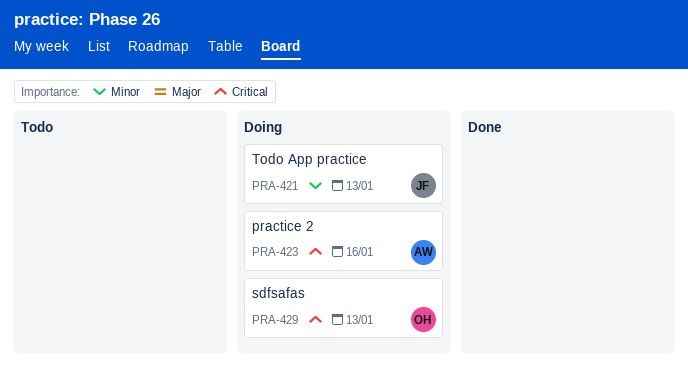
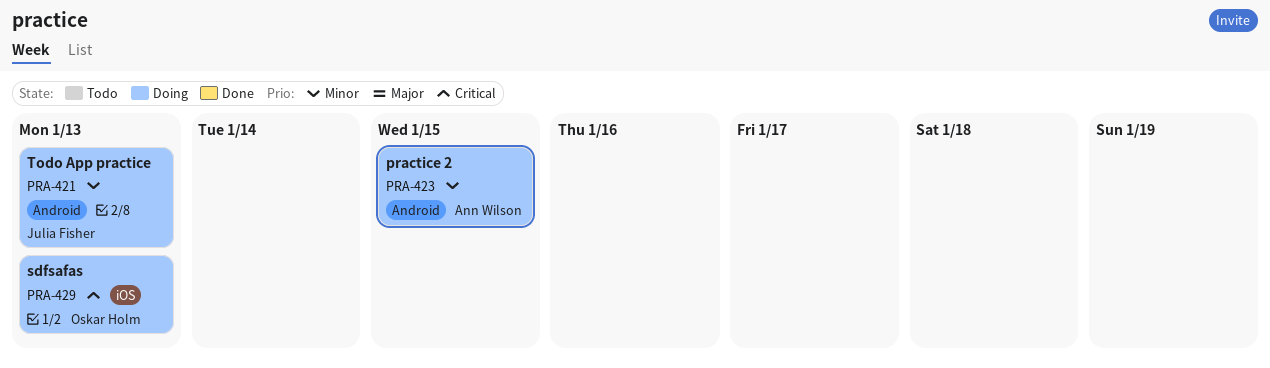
PRA-423, priority: Critical -> Minor
PRA-423, due: Jan 16 -> Jan 15

